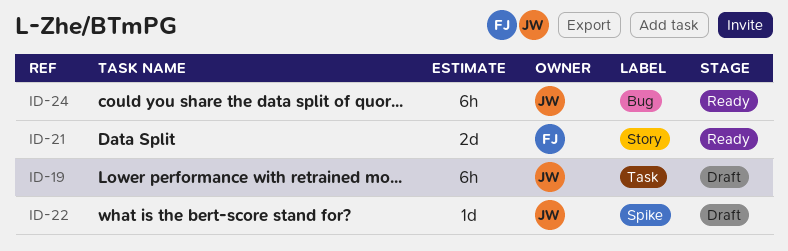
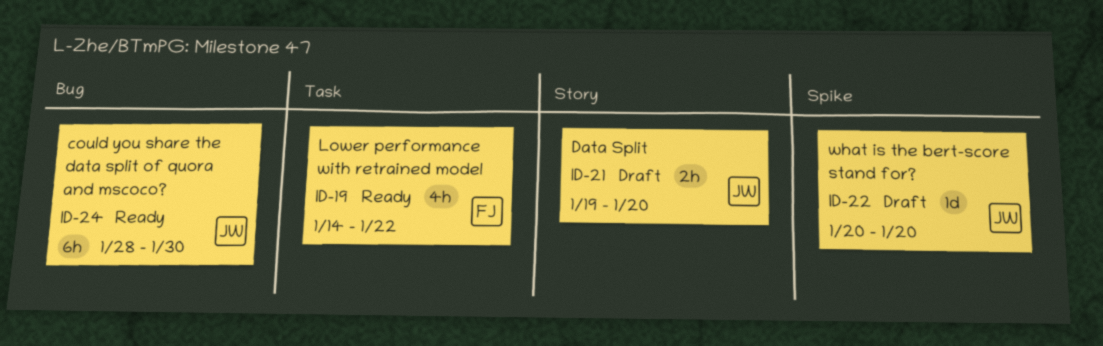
ID-19, status: Draft -> Ready
ID-19, owner: JW -> FJ
ID-19, estimate: 6h -> 4h
ID-21, status: Ready -> Draft
ID-21, owner: FJ -> JW
ID-21, estimate: 2d -> 2h

